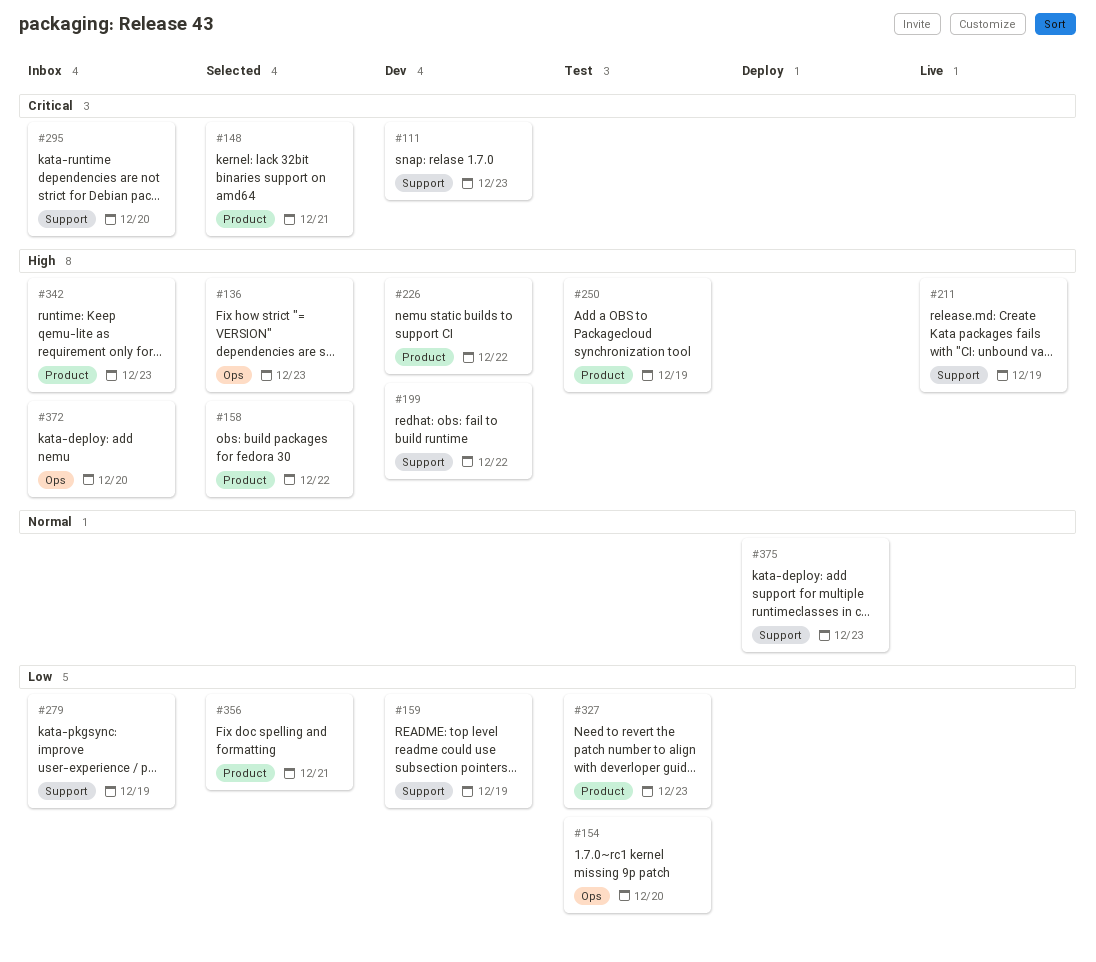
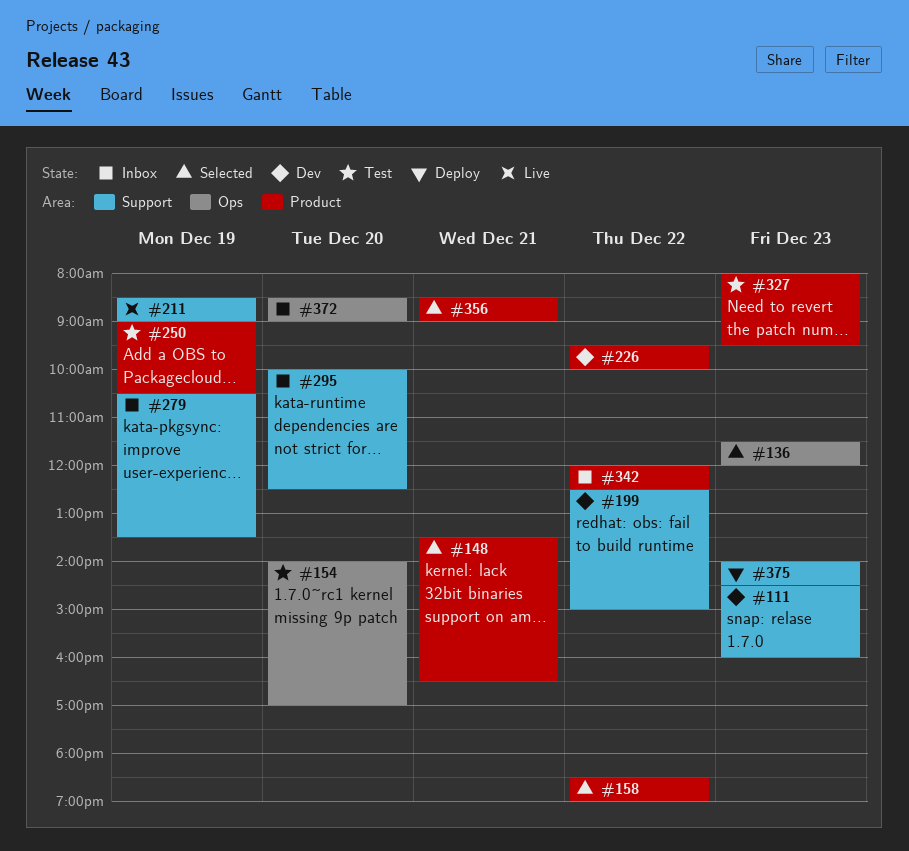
#159: present -> none
#342, day: Dec 23 -> Dec 22

